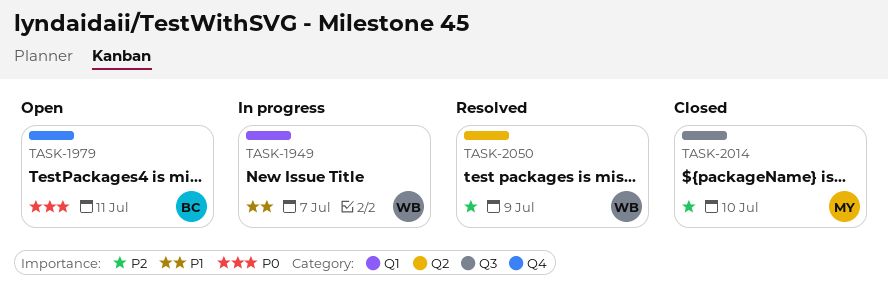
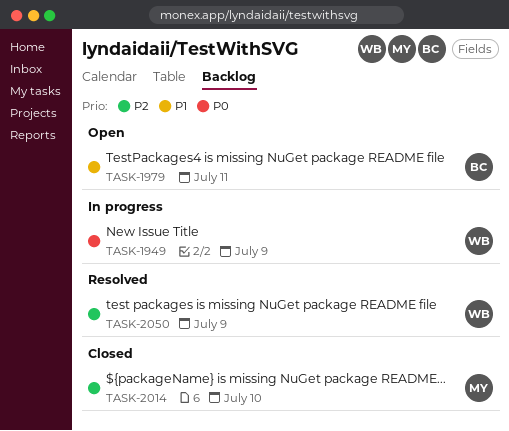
TASK-1949, priority: P1 -> P0
TASK-1949, due: Jul 7 -> Jul 9
TASK-1979, priority: P0 -> P1

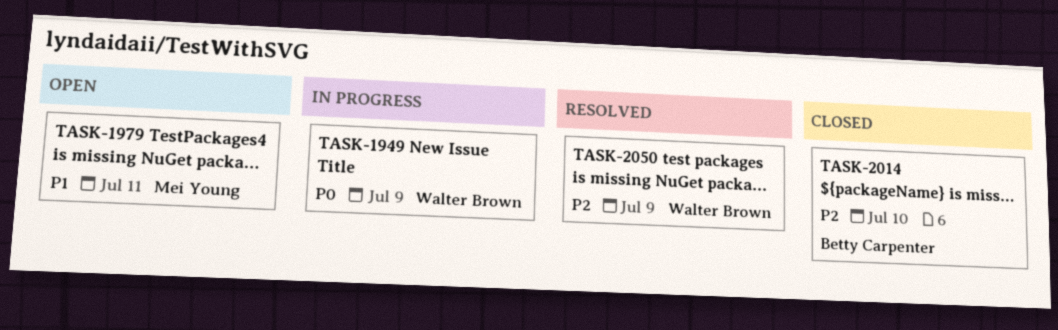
TASK-1979, owner: Betty Carpenter -> Mei Young
TASK-2014, owner: Mei Young -> Betty Carpenter

